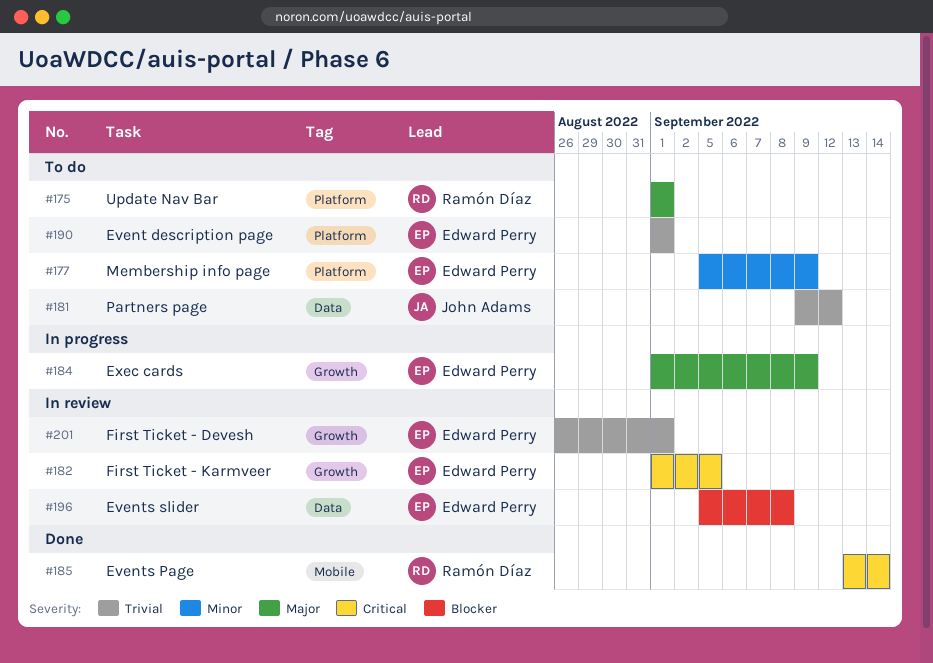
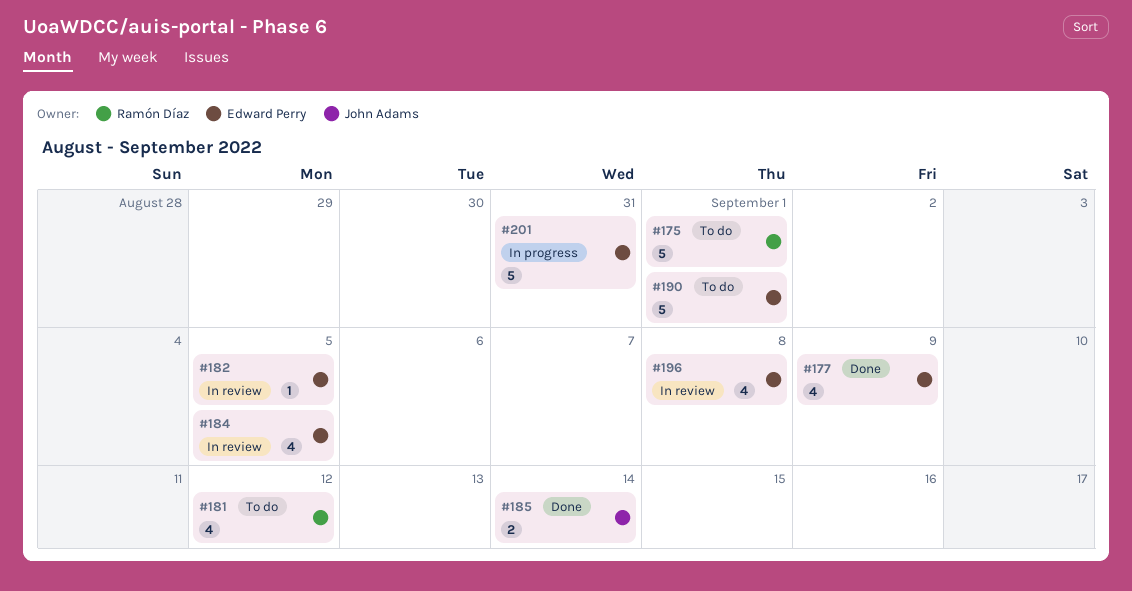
#177, status: To do -> Done
#181, owner: John Adams -> Ramón Díaz
#184, status: In progress -> In review
#184, due: Sep 9 -> Sep 5
#185, owner: Ramón Díaz -> John Adams
#201, status: In review -> In progress
#201, due: Sep 1 -> Aug 31

